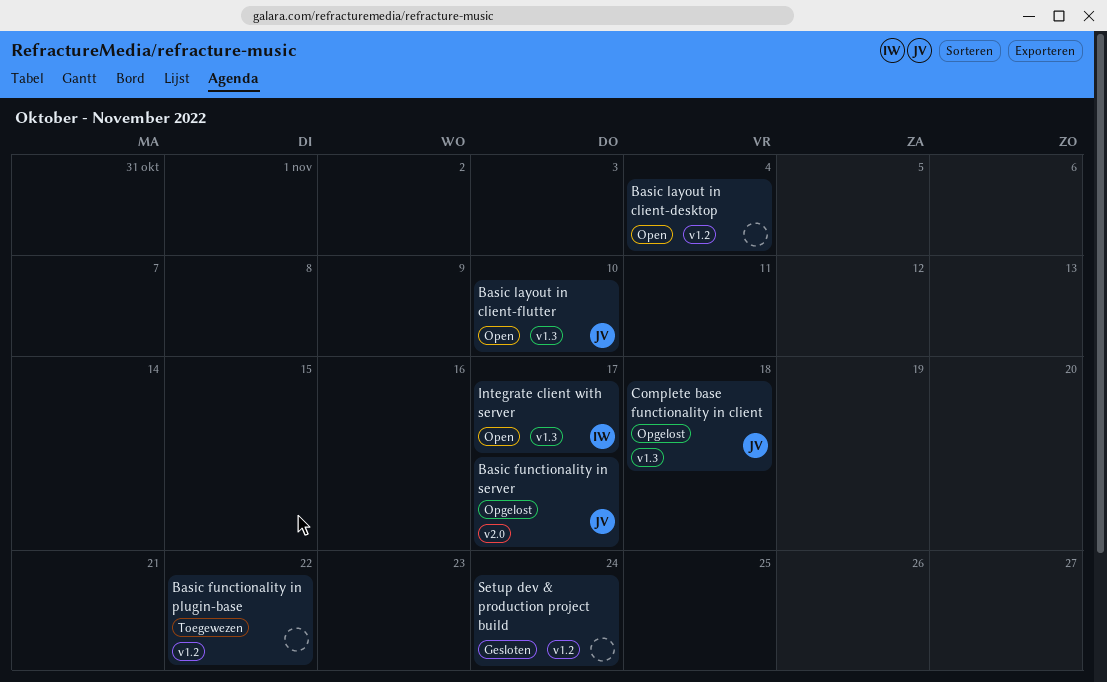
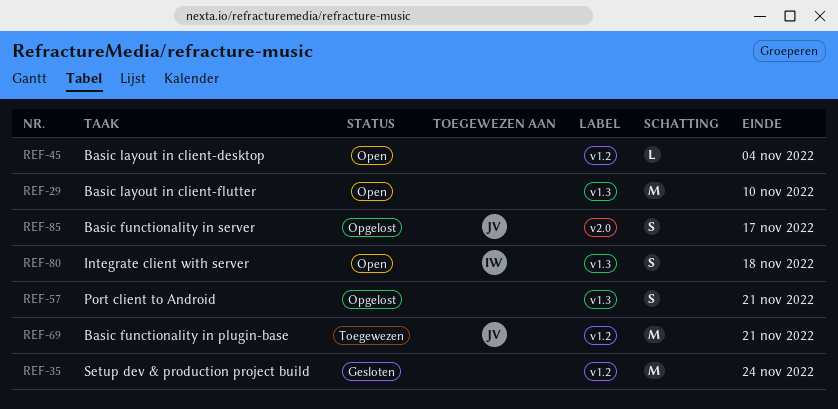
Basic functionality in plugin-base, owner: none -> JV
Basic functionality in plugin-base, due: Nov 22 -> Nov 21
Basic layout in client-flutter, owner: JV -> none
Complete base functionality in client: present -> none
Integrate client with server, due: Nov 17 -> Nov 18
Port client to Android: none -> present

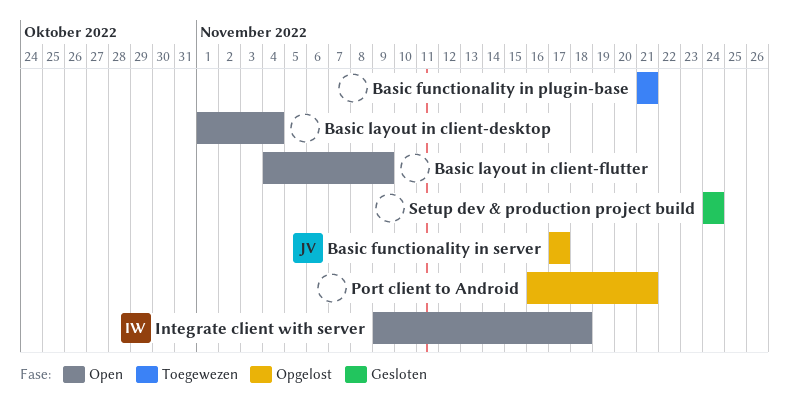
Basic functionality in plugin-base, owner: JV -> none
Basic layout in client-flutter, due: Nov 10 -> Nov 9

